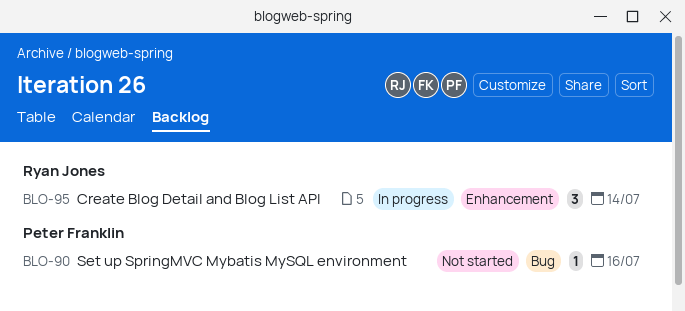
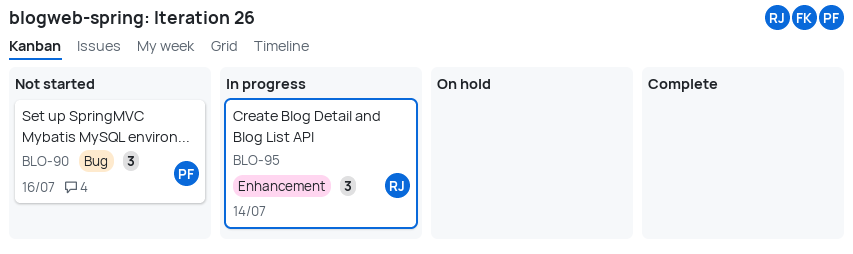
BLO-90, estimate: 1 -> 3

